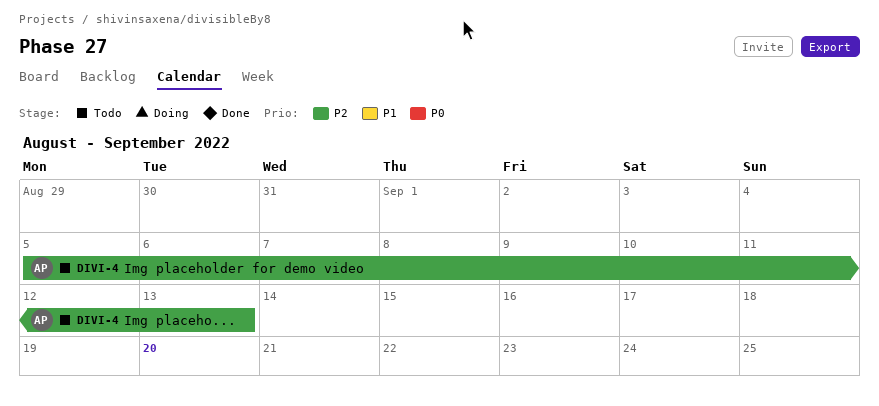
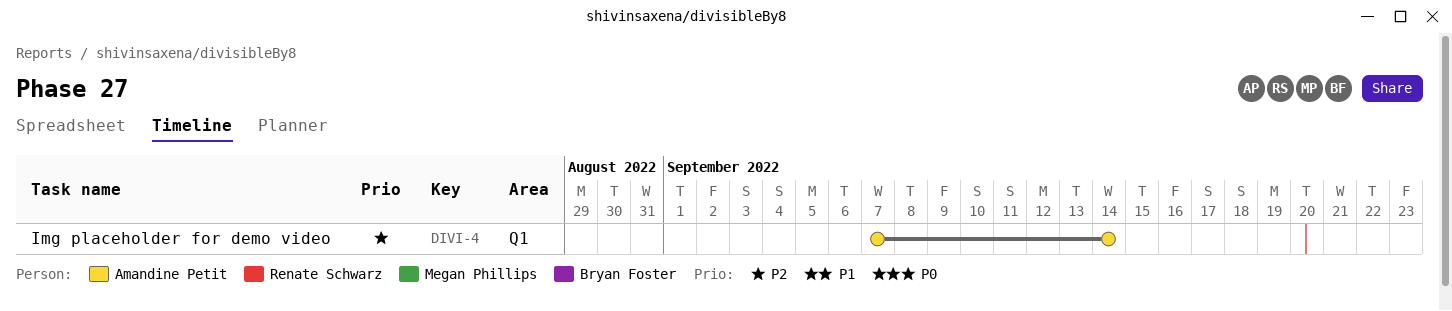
DIVI-4, start: Sep 5 -> Sep 7
DIVI-4, due: Sep 13 -> Sep 14

